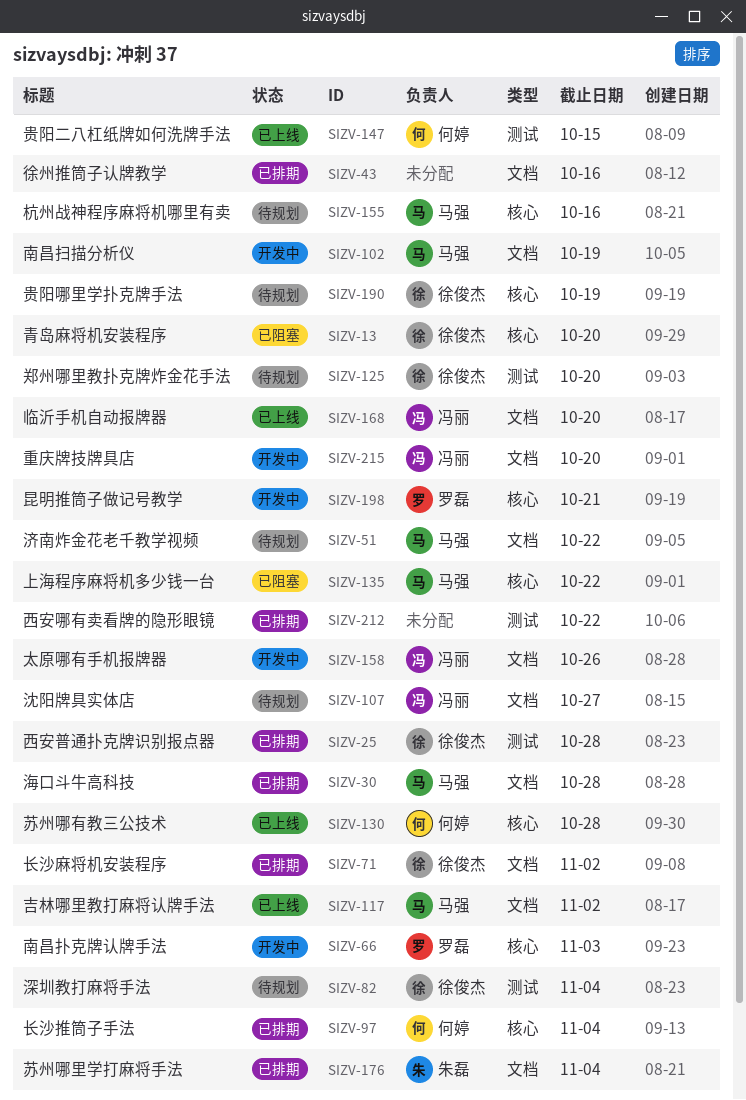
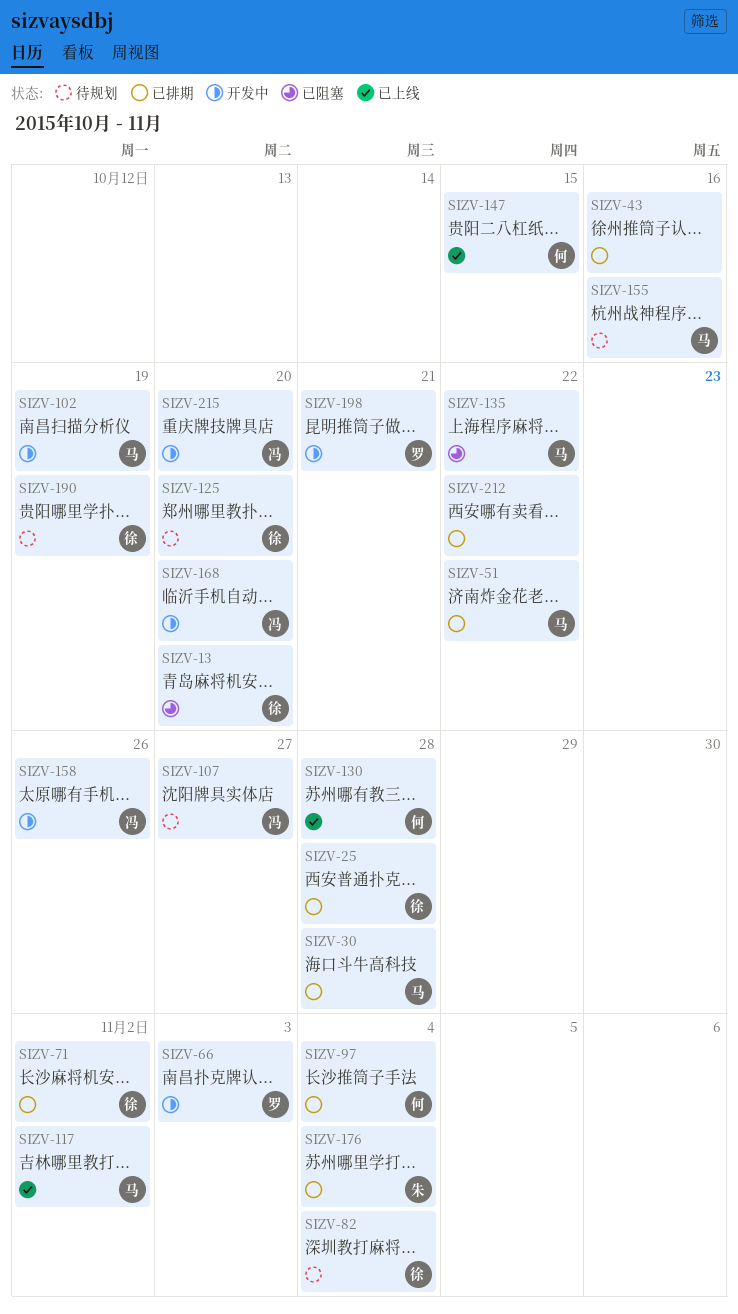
SIZV-51, status: 待规划 -> 已排期
SIZV-168, status: 已上线 -> 开发中

